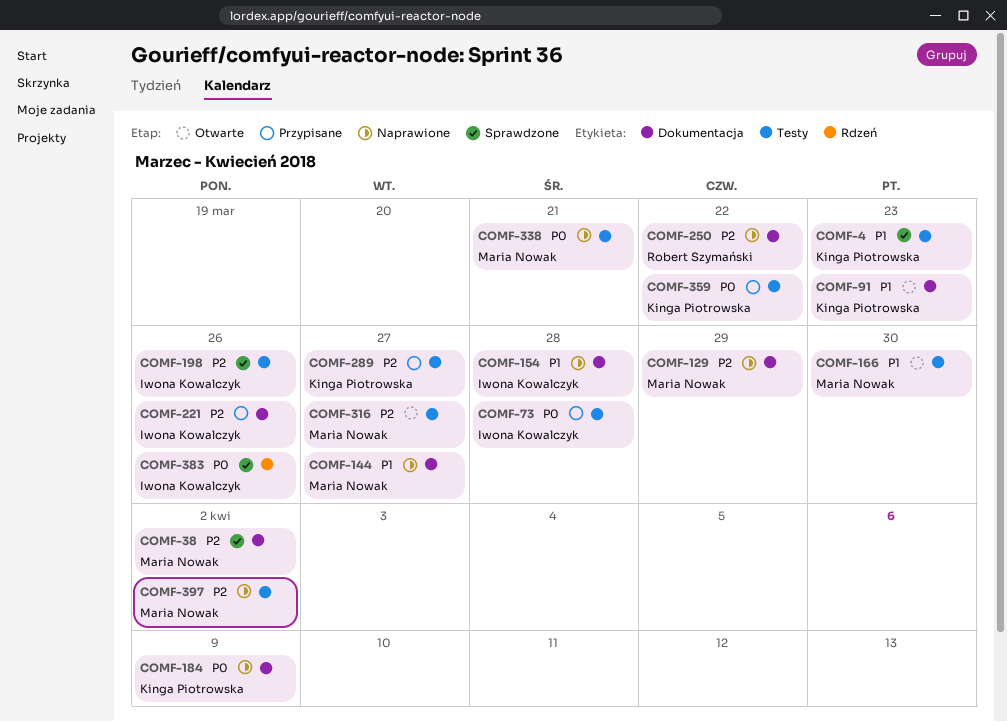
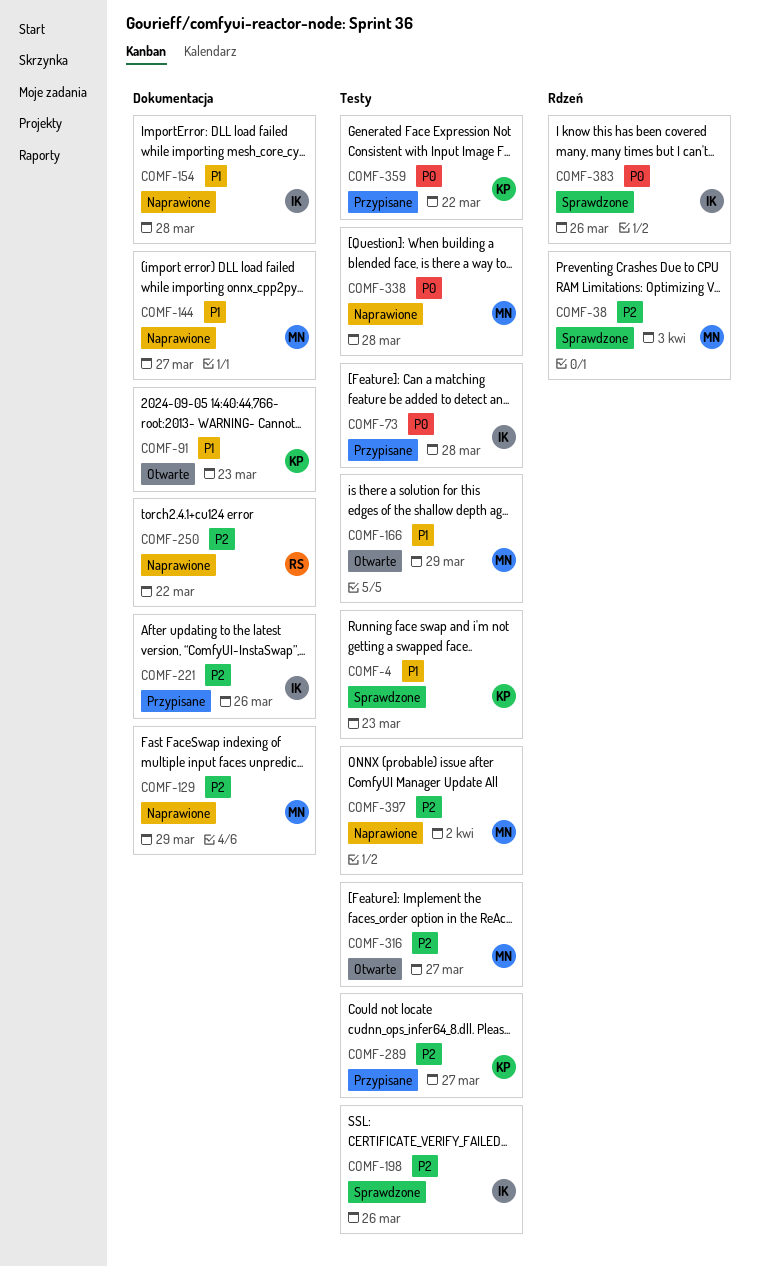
COMF-38, label: Dokumentacja -> Rdzeń
COMF-38, due: Apr 2 -> Apr 3
COMF-166, due: Mar 30 -> Mar 29
COMF-184: present -> none
COMF-338, due: Mar 21 -> Mar 28

